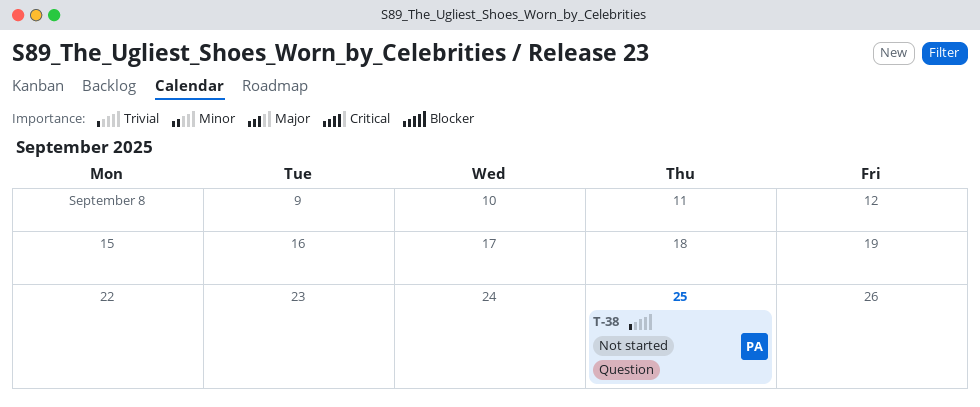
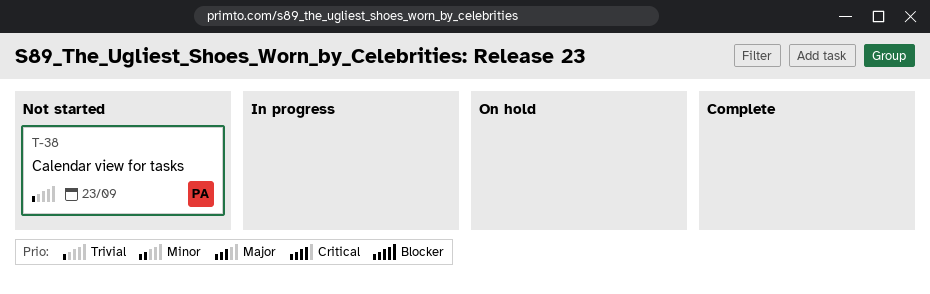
T-38, due: Sep 25 -> Sep 23

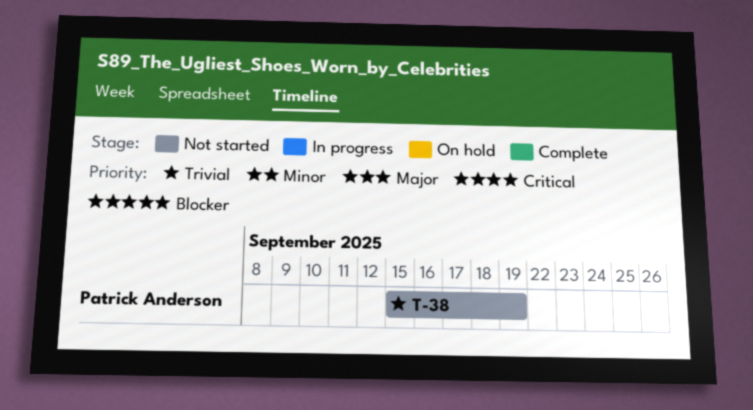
T-38, due: Sep 23 -> Sep 19

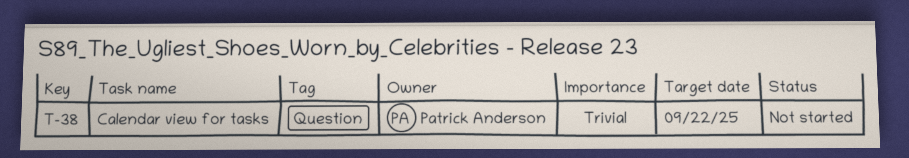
T-38, due: Sep 19 -> Sep 22

